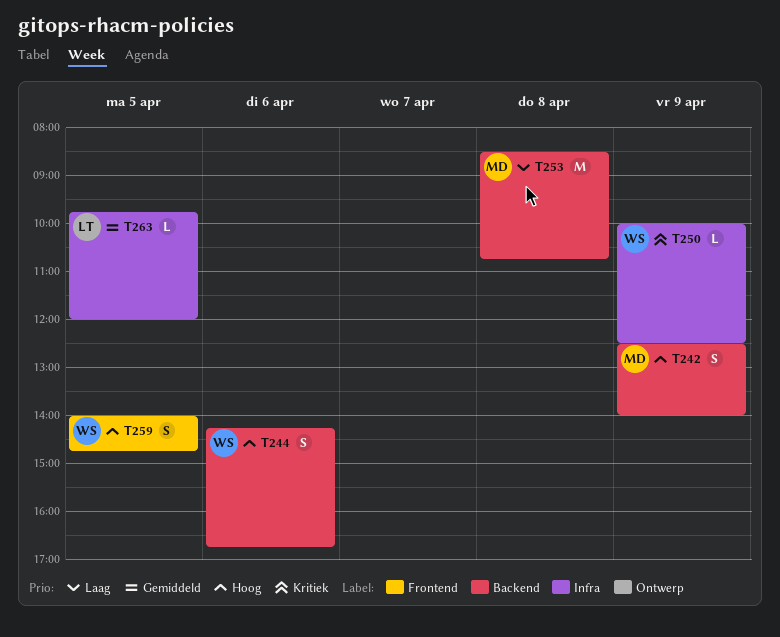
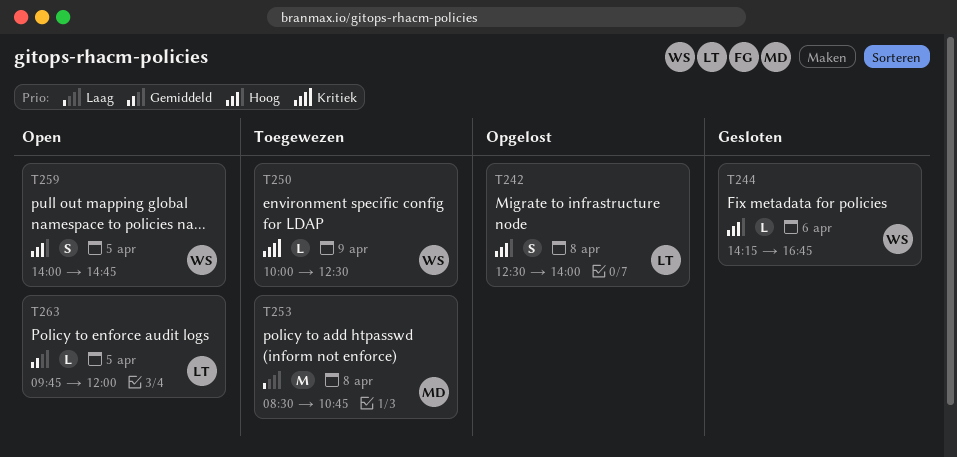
T242, owner: MD -> LT
T242, day: Apr 9 -> Apr 8
T244, estimate: S -> L

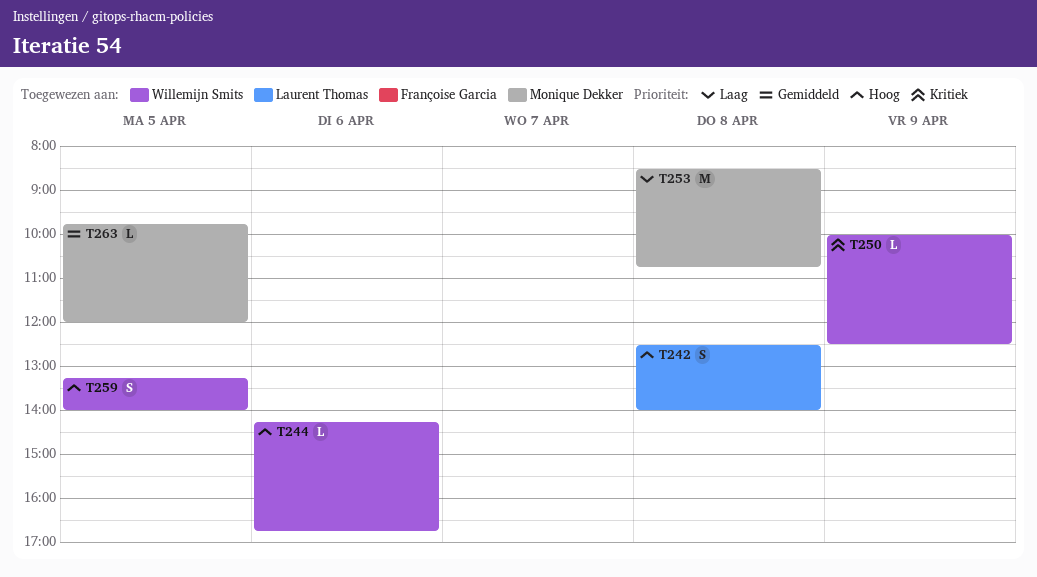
T259, begins: 14:00 -> 13:15
T259, ends: 14:45 -> 14:00
T263, owner: Laurent Thomas -> Monique Dekker

